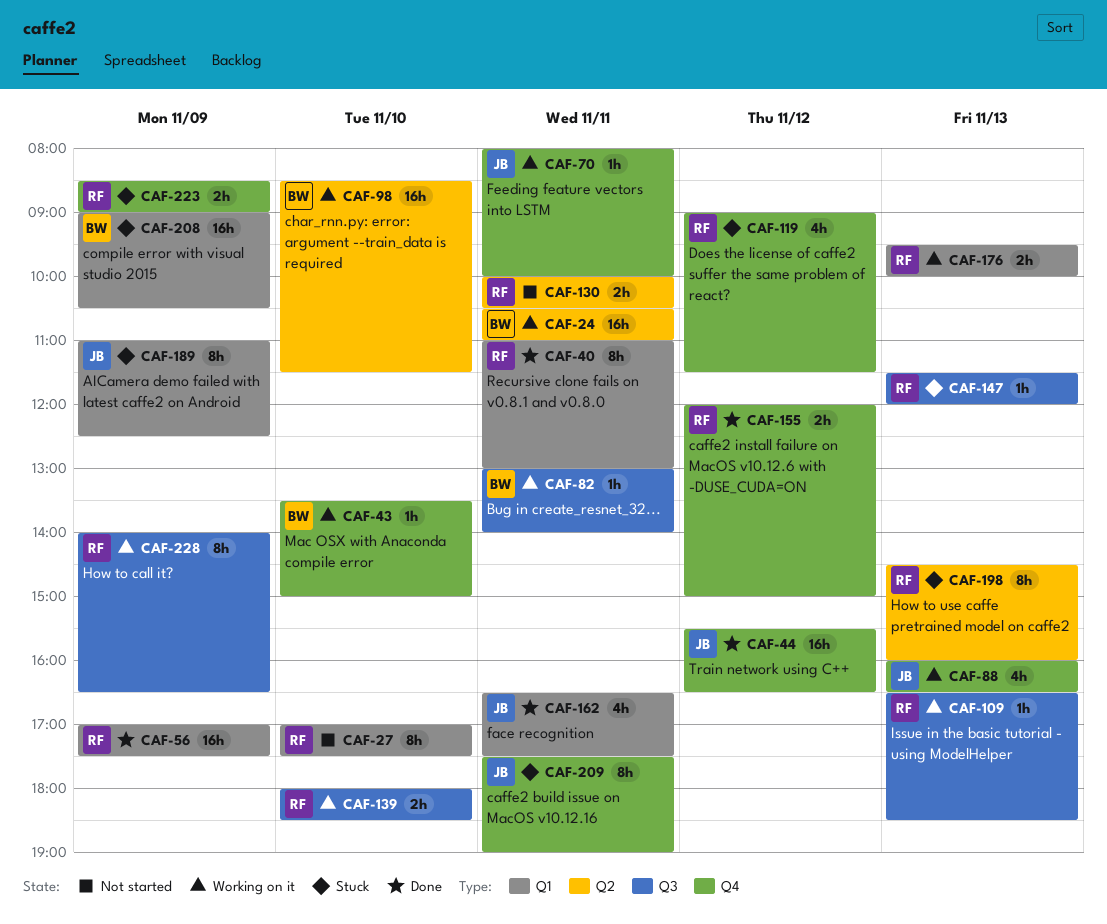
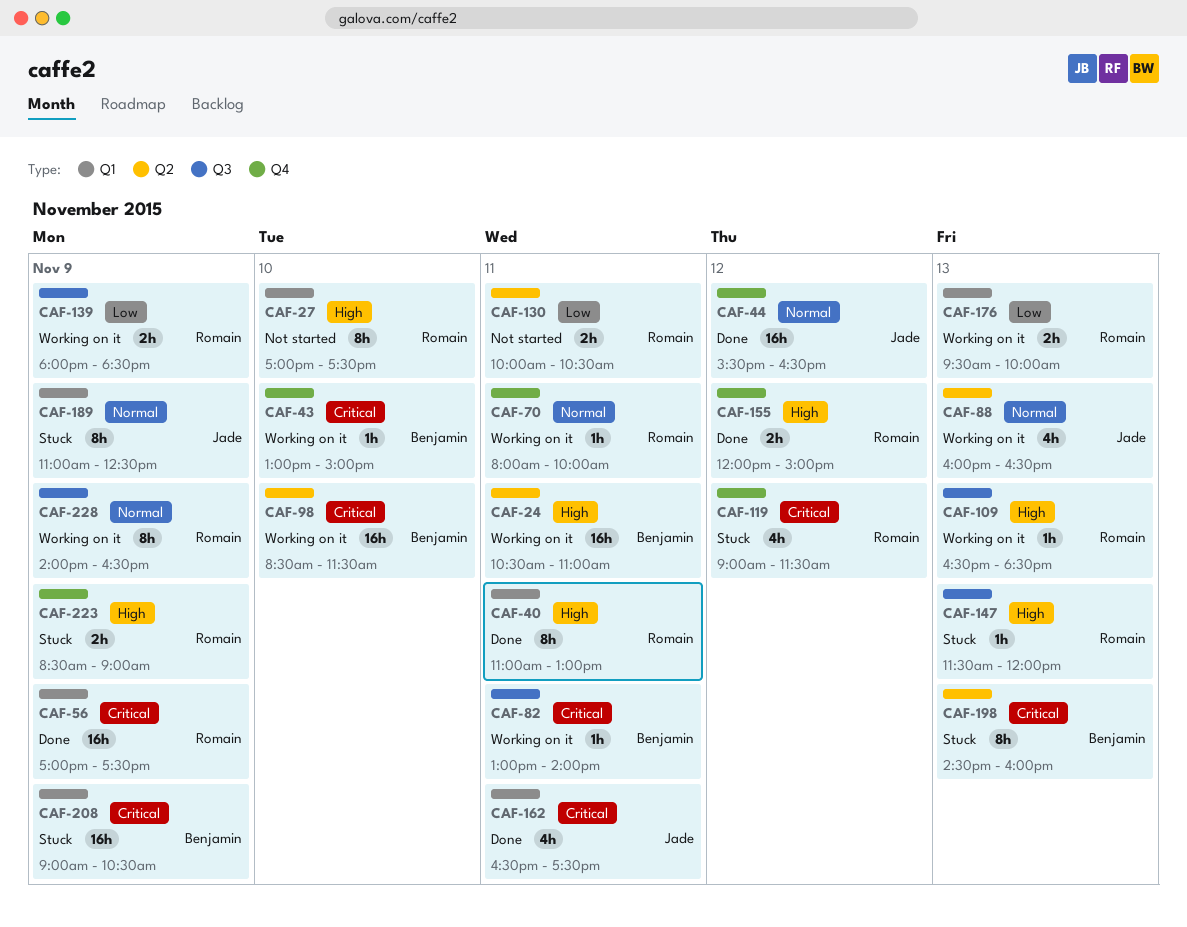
CAF-43, begins: 13:30 -> 13:00
CAF-70, owner: Jade -> Romain
CAF-88, label: Q4 -> Q2
CAF-139, day: Nov 10 -> Nov 9
CAF-198, owner: Romain -> Benjamin
CAF-209: present -> none

